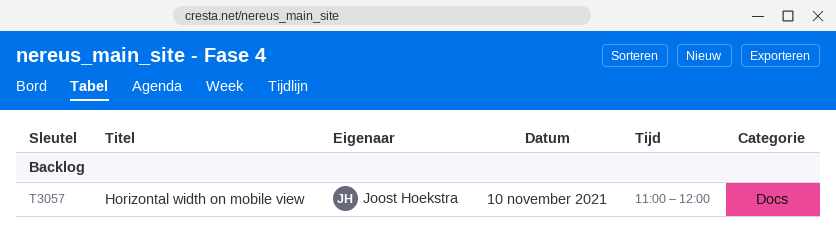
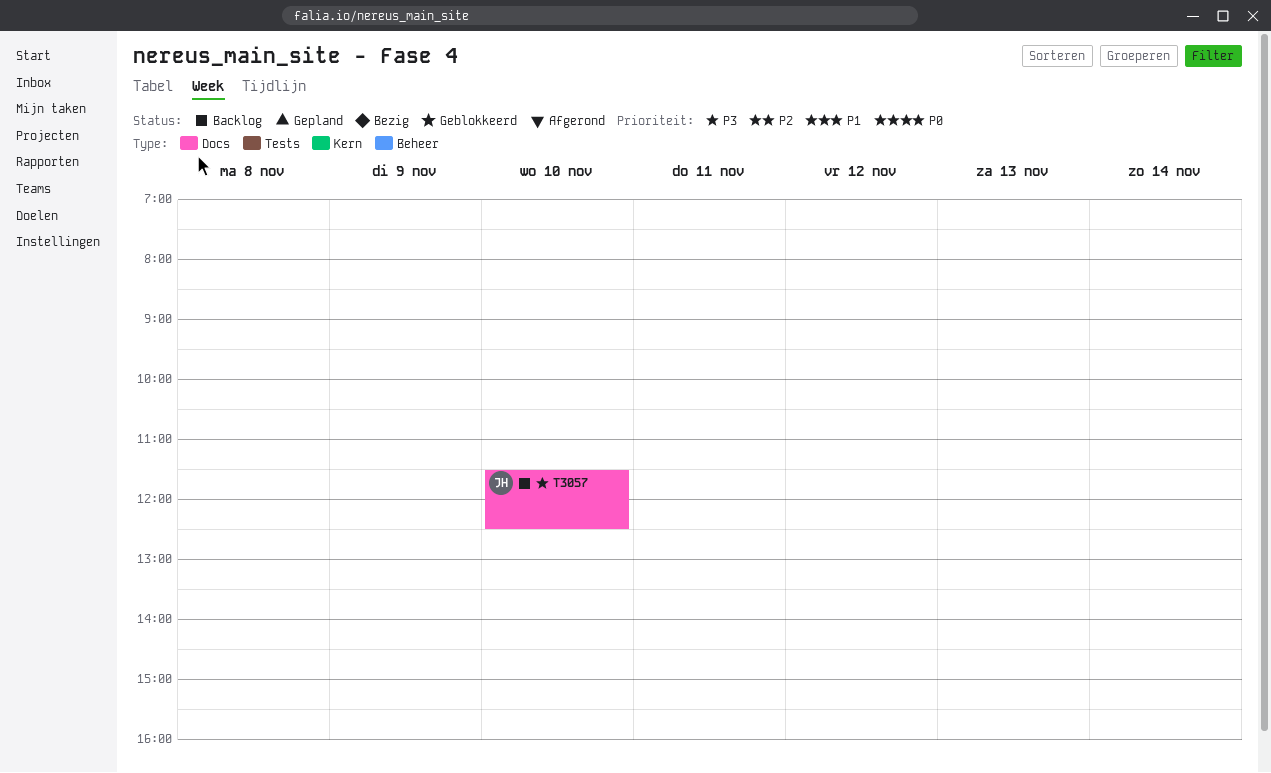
T3057, begins: 11:00 -> 11:30
T3057, ends: 12:00 -> 12:30

